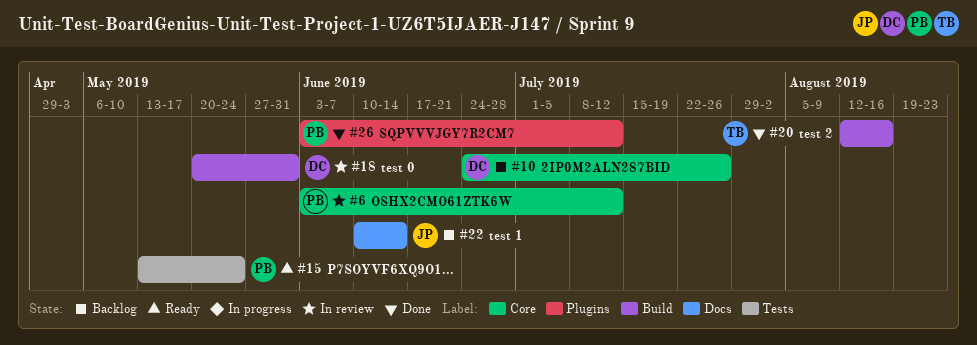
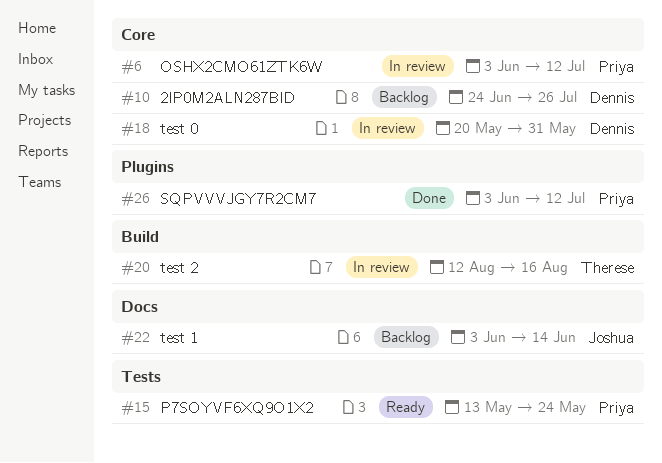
#18, label: Build -> Core
#20, status: Done -> In review
#22, start: Jun 10 -> Jun 3

